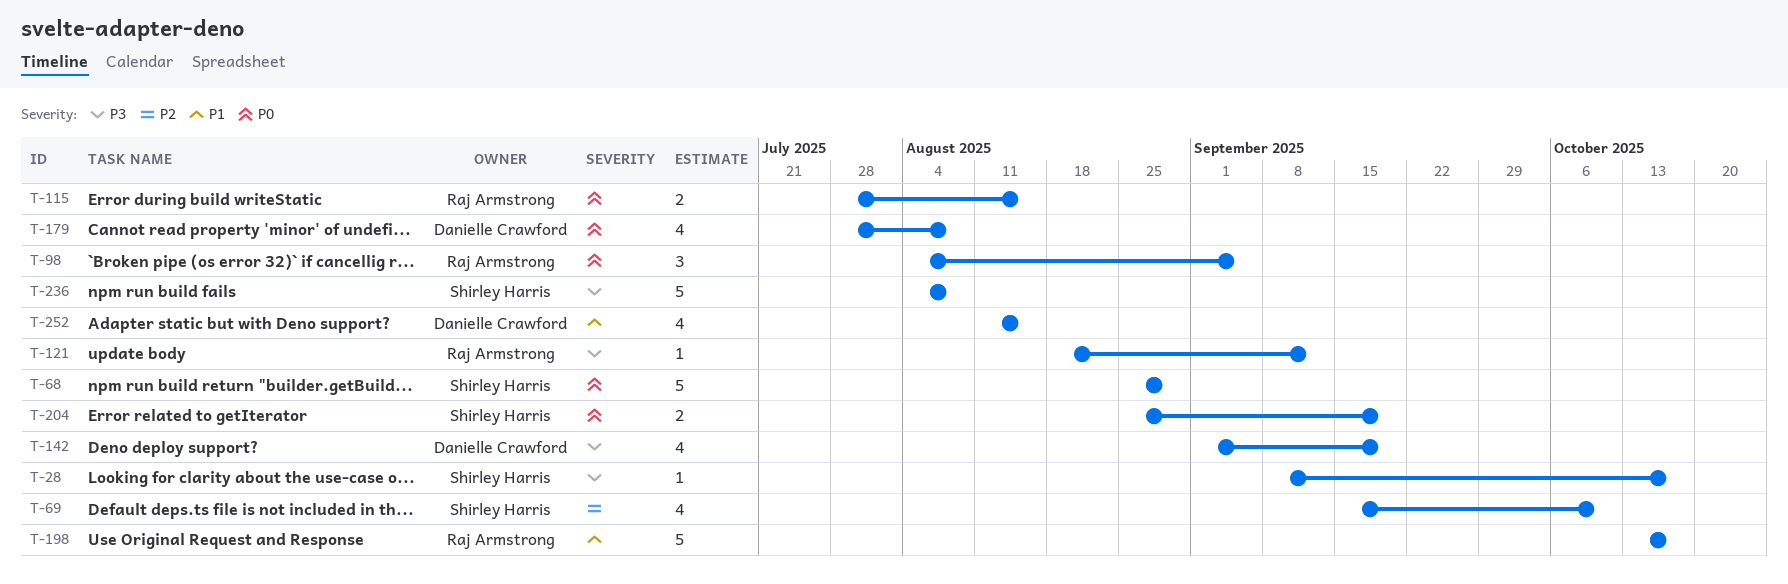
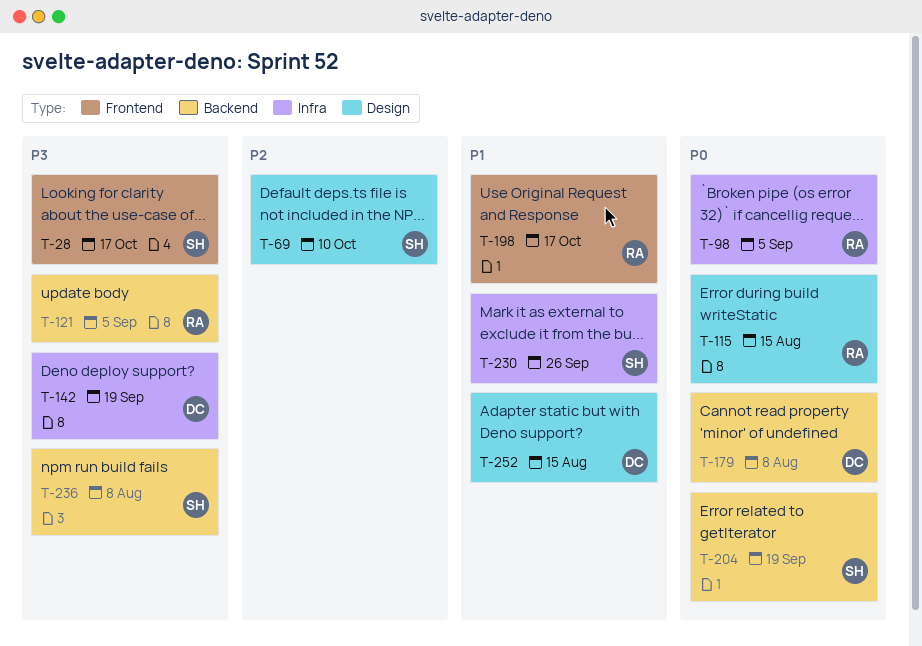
T-68: present -> none
T-121, due: Sep 12 -> Sep 5
T-230: none -> present

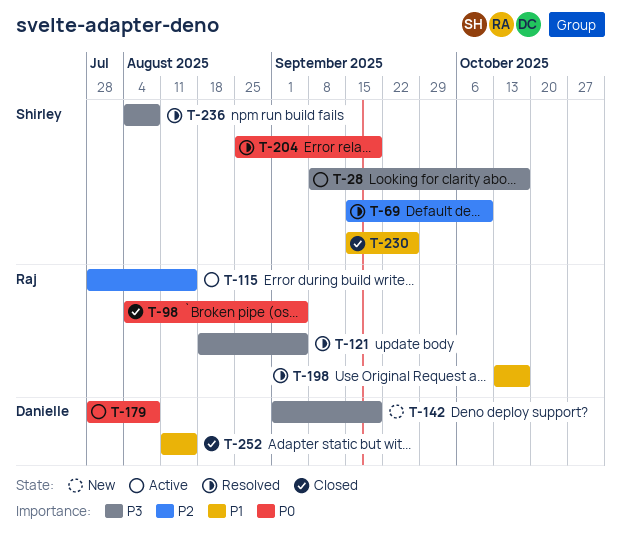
T-115, priority: P0 -> P2

